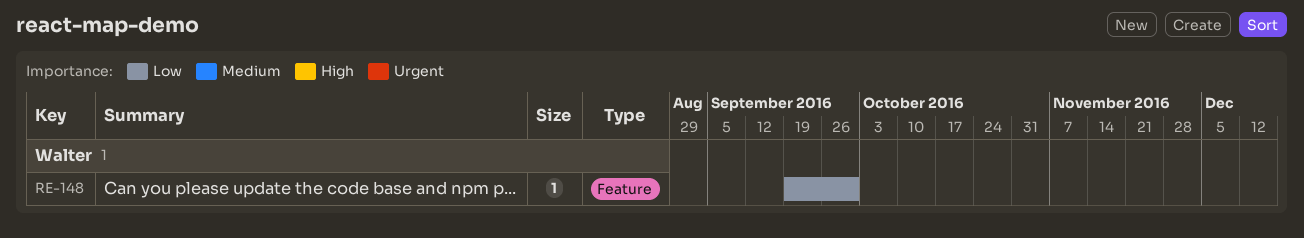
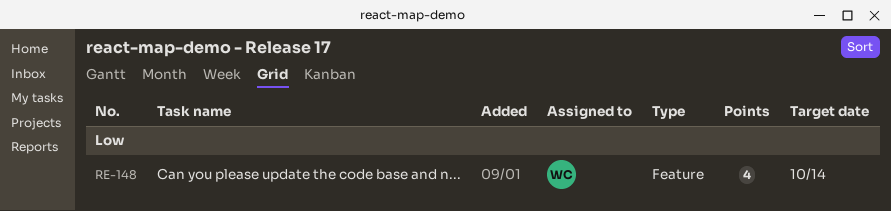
RE-148, estimate: 1 -> 4
RE-148, due: Sep 30 -> Oct 14

